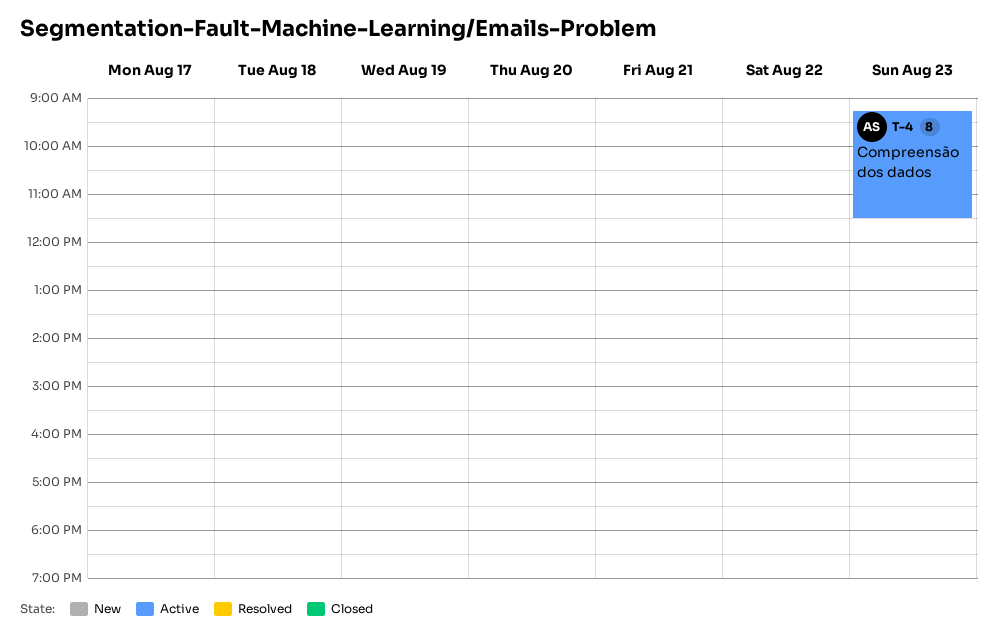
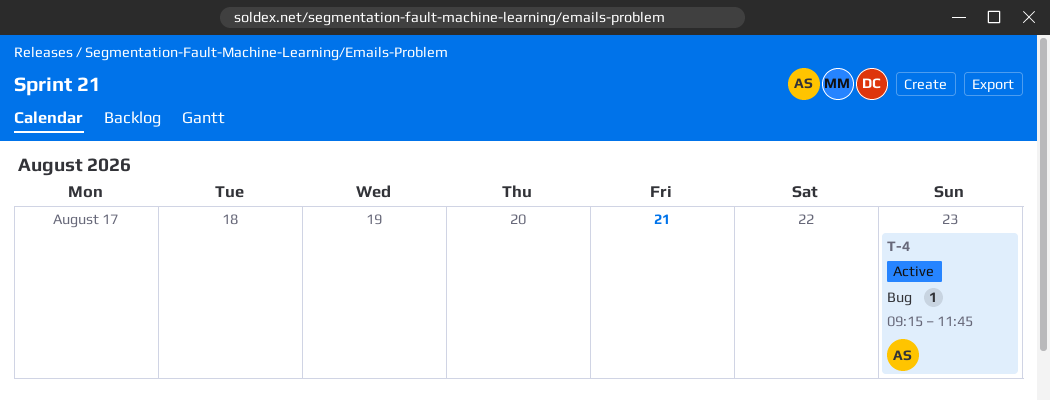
T-4, estimate: 8 -> 1
T-4, ends: 11:30 -> 11:45

